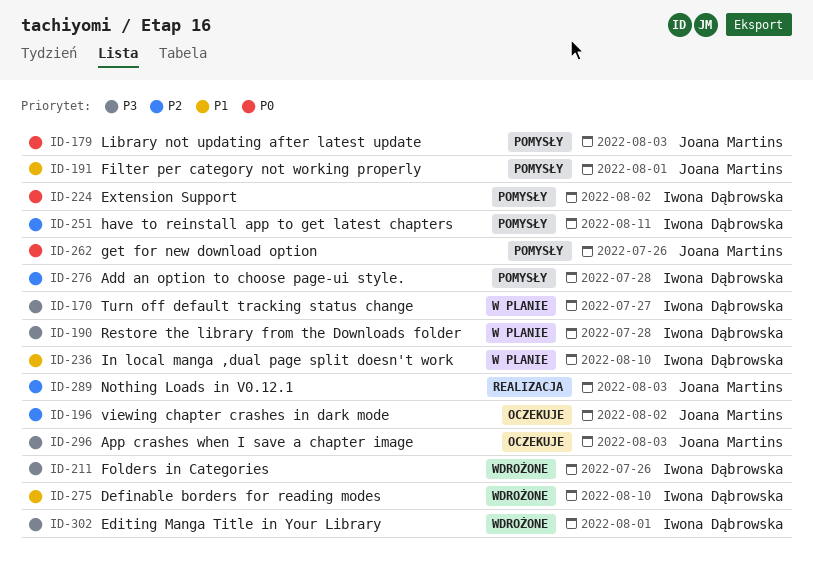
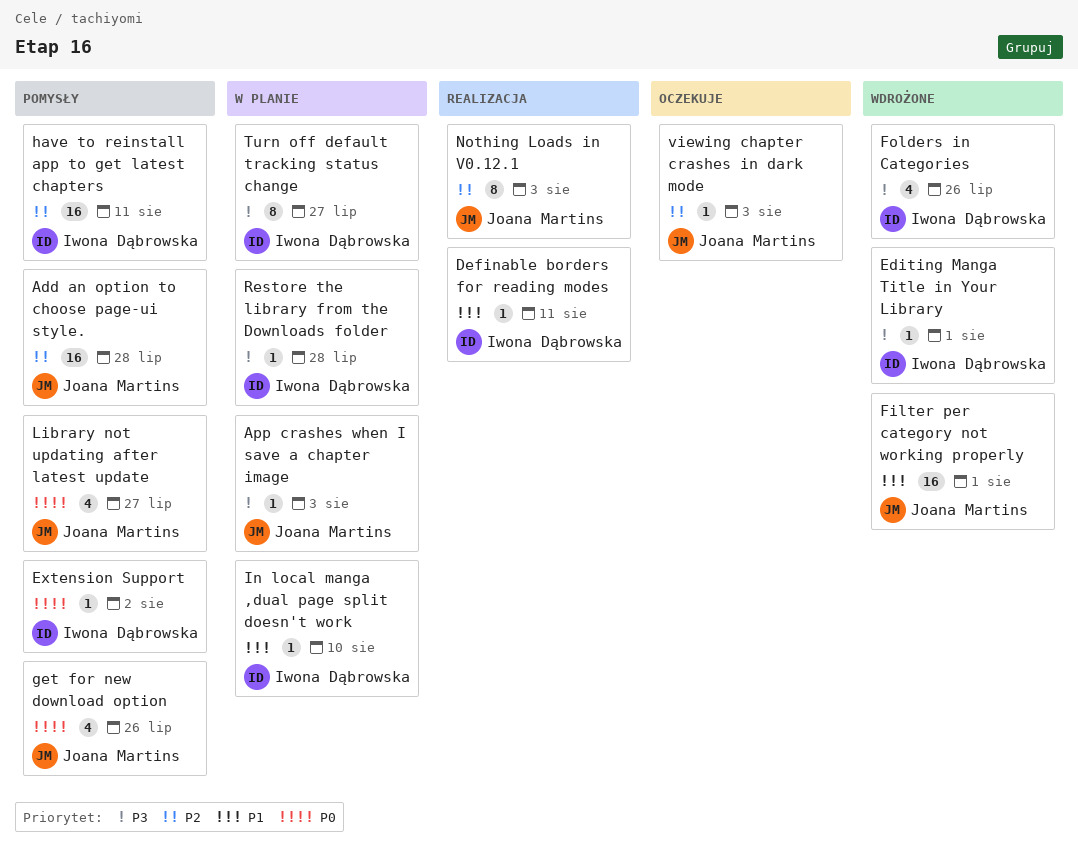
Add an option to choose page-ui style., owner: Iwona Dąbrowska -> Joana Martins
App crashes when I save a chapter image, status: Oczekuje -> W planie
Definable borders for reading modes, status: Wdrożone -> Realizacja
Definable borders for reading modes, due: Aug 10 -> Aug 11
Filter per category not working properly, status: Pomysły -> Wdrożone
Library not updating after latest update, due: Aug 3 -> Jul 27
viewing chapter crashes in dark mode, due: Aug 2 -> Aug 3

